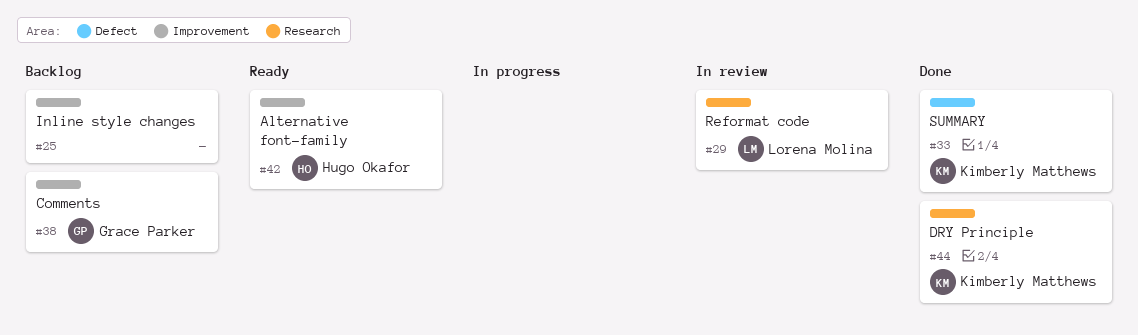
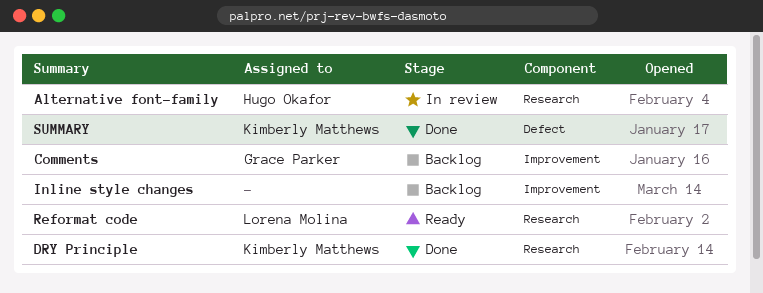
Alternative font-family, status: Ready -> In review
Alternative font-family, label: Improvement -> Research
Reformat code, status: In review -> Ready

